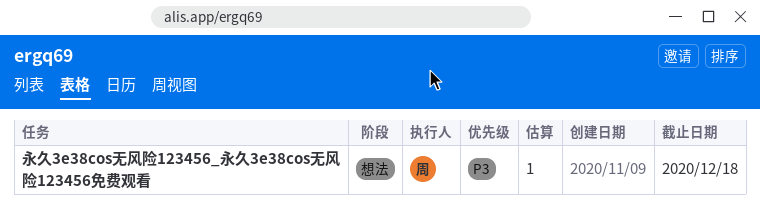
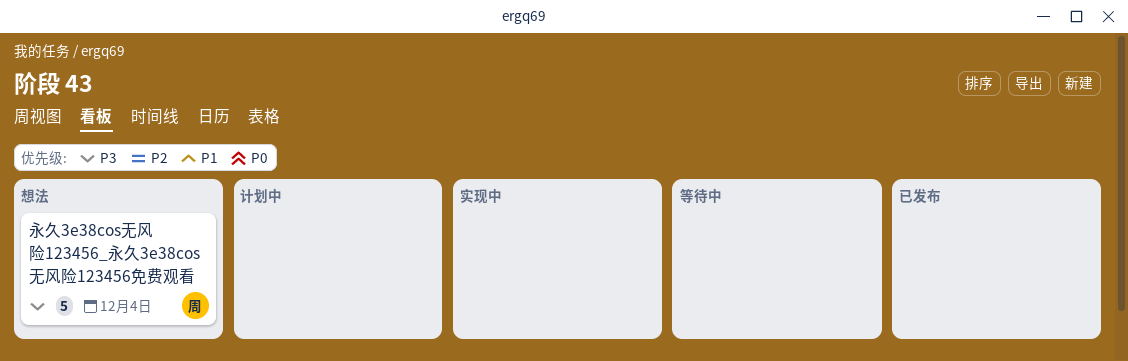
永久3e38cos无风险123456_永久3e38cos无风险123456免费观看, estimate: 1 -> 5
永久3e38cos无风险123456_永久3e38cos无风险123456免费观看, due: Dec 18 -> Dec 4

